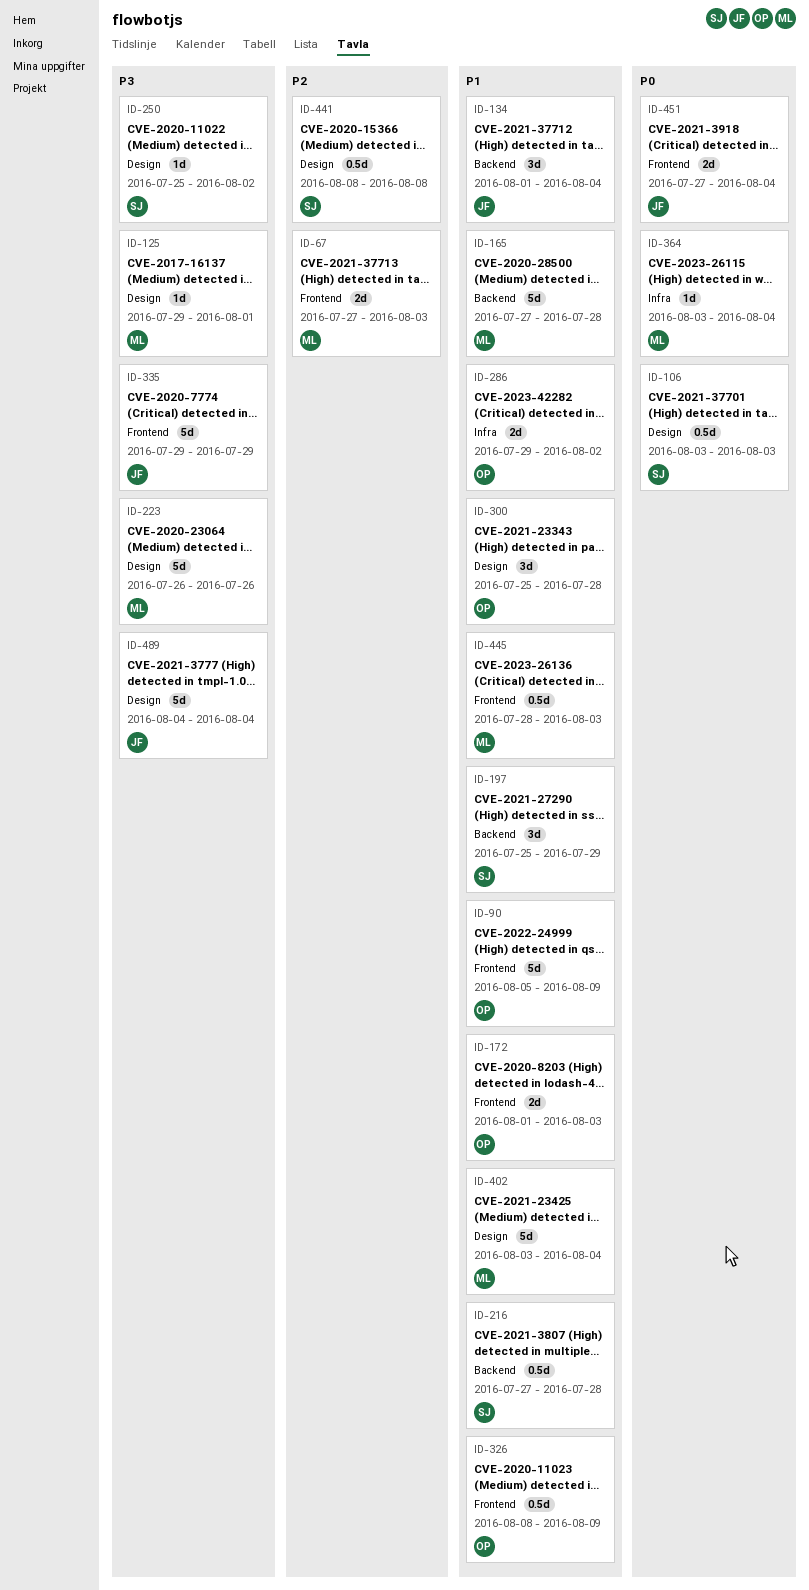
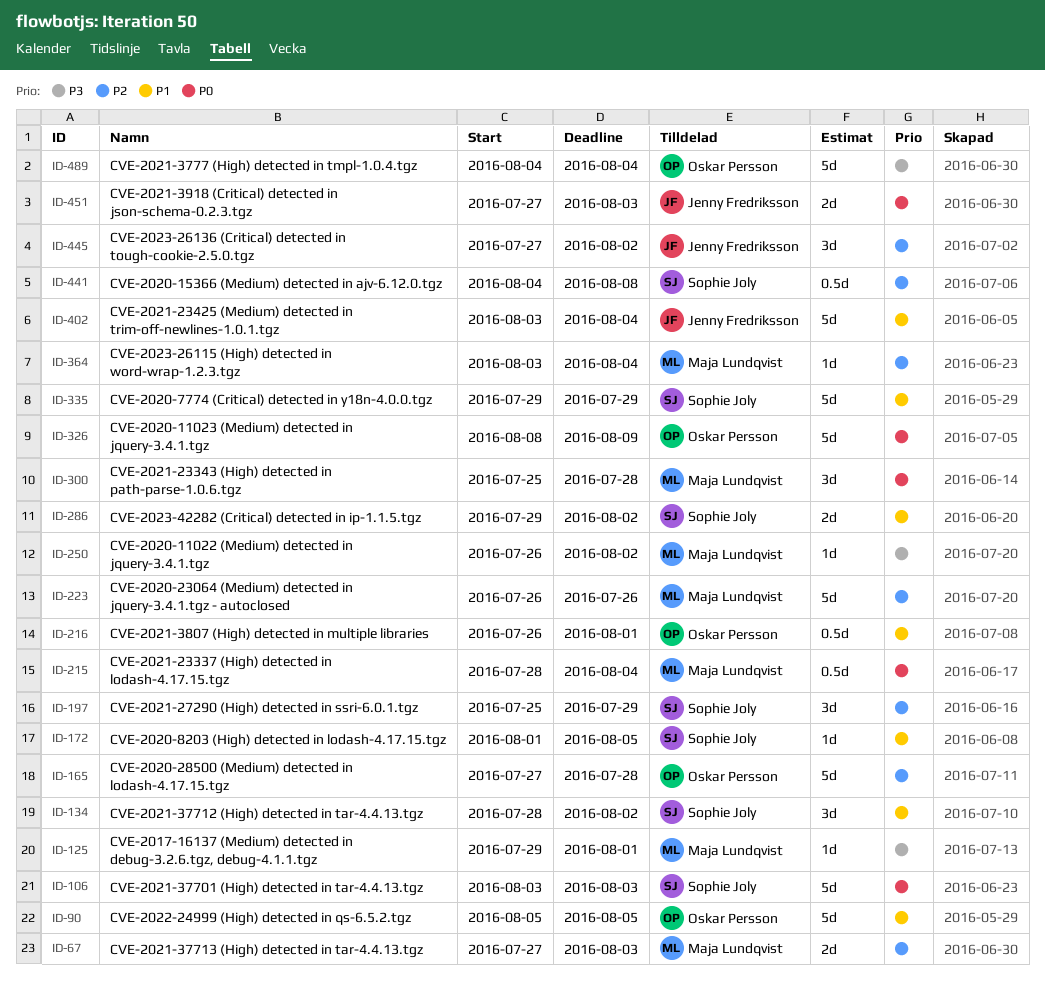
ID-90, due: Aug 9 -> Aug 5
ID-106, estimate: 0.5d -> 5d
ID-134, owner: Jenny Fredriksson -> Sophie Joly
ID-134, start: Aug 1 -> Jul 28
ID-134, due: Aug 4 -> Aug 2
ID-165, owner: Maja Lundqvist -> Oskar Persson
ID-165, priority: P1 -> P2
ID-172, owner: Oskar Persson -> Sophie Joly
ID-172, estimate: 2d -> 1d
ID-172, due: Aug 3 -> Aug 5
ID-197, priority: P1 -> P2
ID-215: none -> present
ID-216, owner: Sophie Joly -> Oskar Persson
ID-216, start: Jul 27 -> Jul 26
ID-216, due: Jul 28 -> Aug 1
ID-223, priority: P3 -> P2
ID-250, owner: Sophie Joly -> Maja Lundqvist
ID-250, start: Jul 25 -> Jul 26
ID-286, owner: Oskar Persson -> Sophie Joly
ID-300, owner: Oskar Persson -> Maja Lundqvist
ID-300, priority: P1 -> P0
ID-326, priority: P1 -> P0
ID-326, estimate: 0.5d -> 5d
ID-335, owner: Jenny Fredriksson -> Sophie Joly
ID-335, priority: P3 -> P1
ID-364, priority: P0 -> P2
ID-402, owner: Maja Lundqvist -> Jenny Fredriksson
ID-441, start: Aug 8 -> Aug 4
ID-445, owner: Maja Lundqvist -> Jenny Fredriksson
ID-445, priority: P1 -> P2
ID-445, estimate: 0.5d -> 3d
ID-445, start: Jul 28 -> Jul 27
ID-445, due: Aug 3 -> Aug 2
ID-451, due: Aug 4 -> Aug 3
ID-489, owner: Jenny Fredriksson -> Oskar Persson

